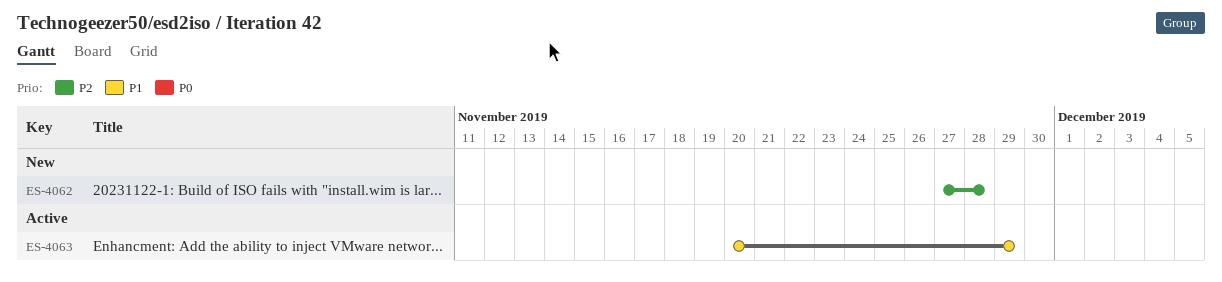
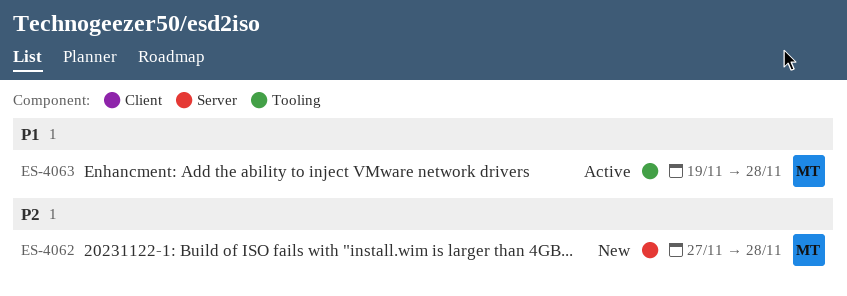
ES-4063, start: Nov 20 -> Nov 19
ES-4063, due: Nov 29 -> Nov 28

